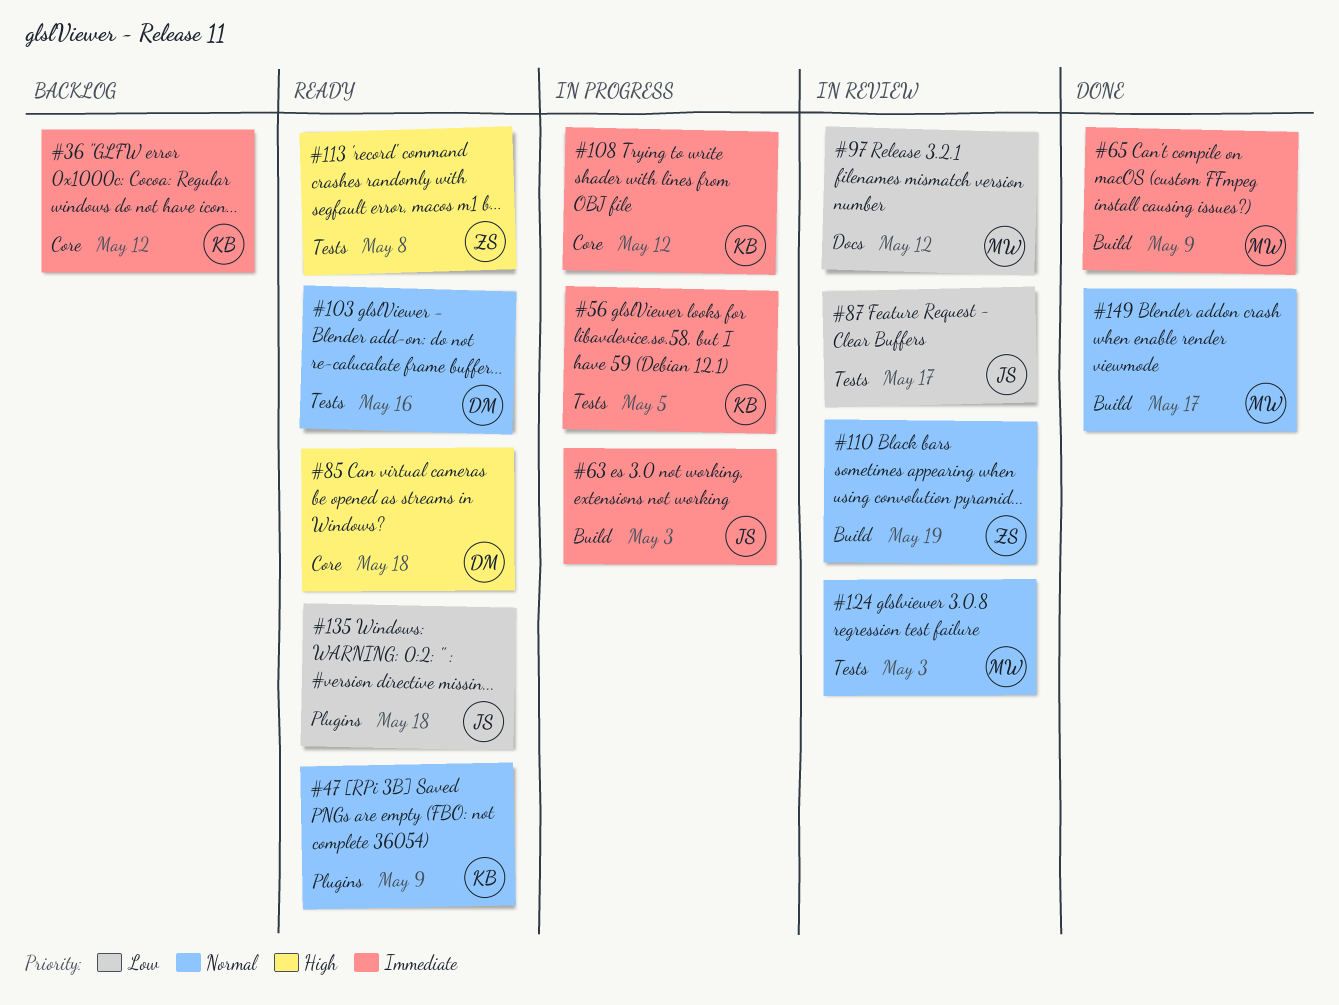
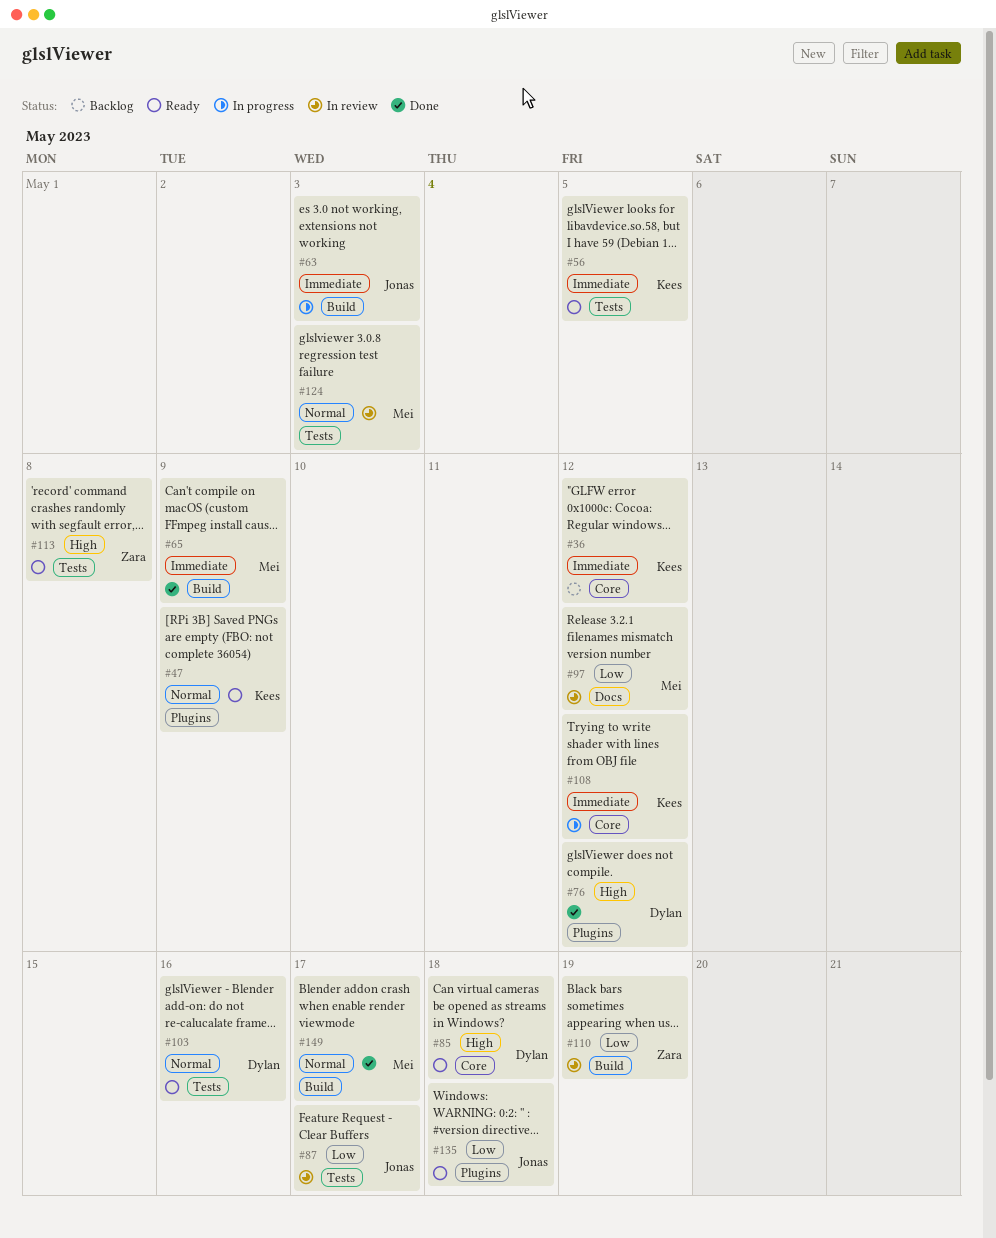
#56, status: In progress -> Ready
#76: none -> present
#110, priority: Normal -> Low

